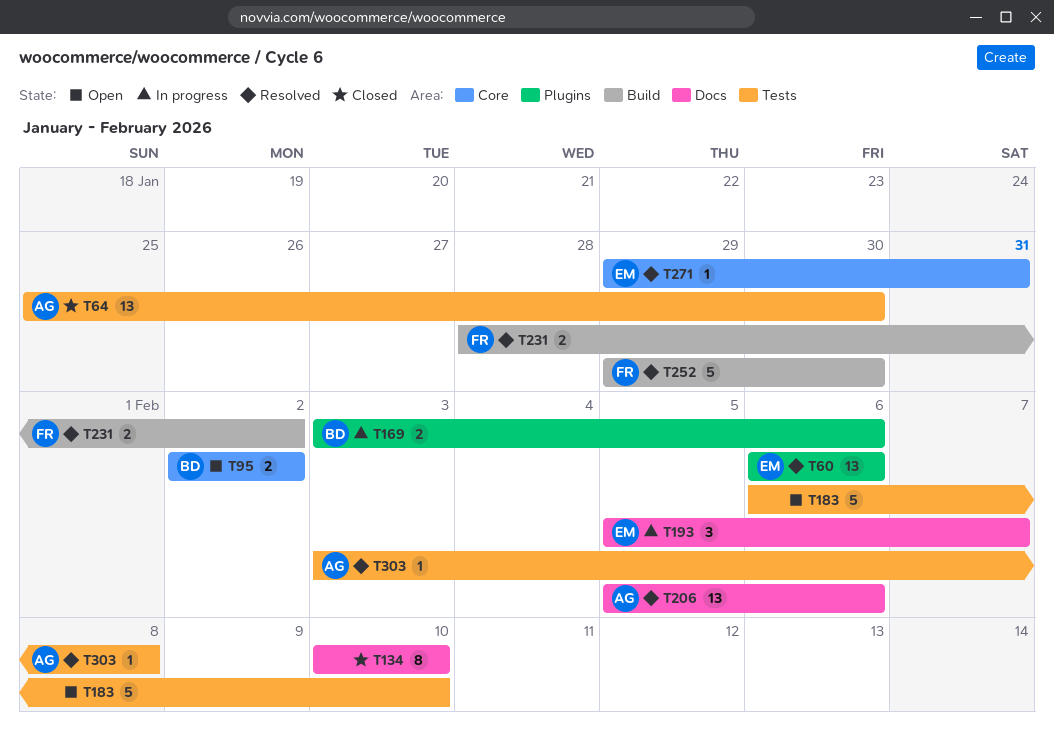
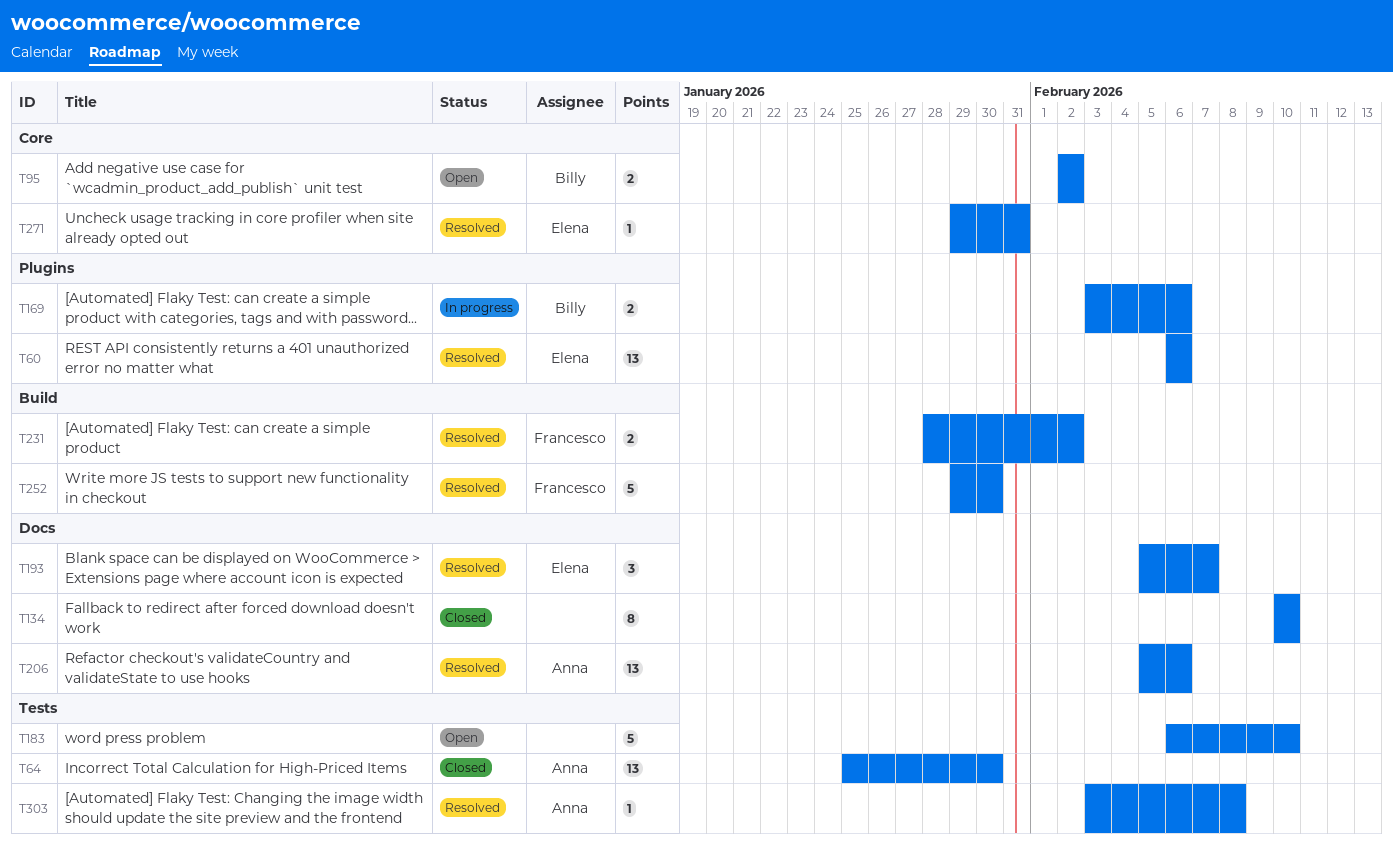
T193, status: In progress -> Resolved

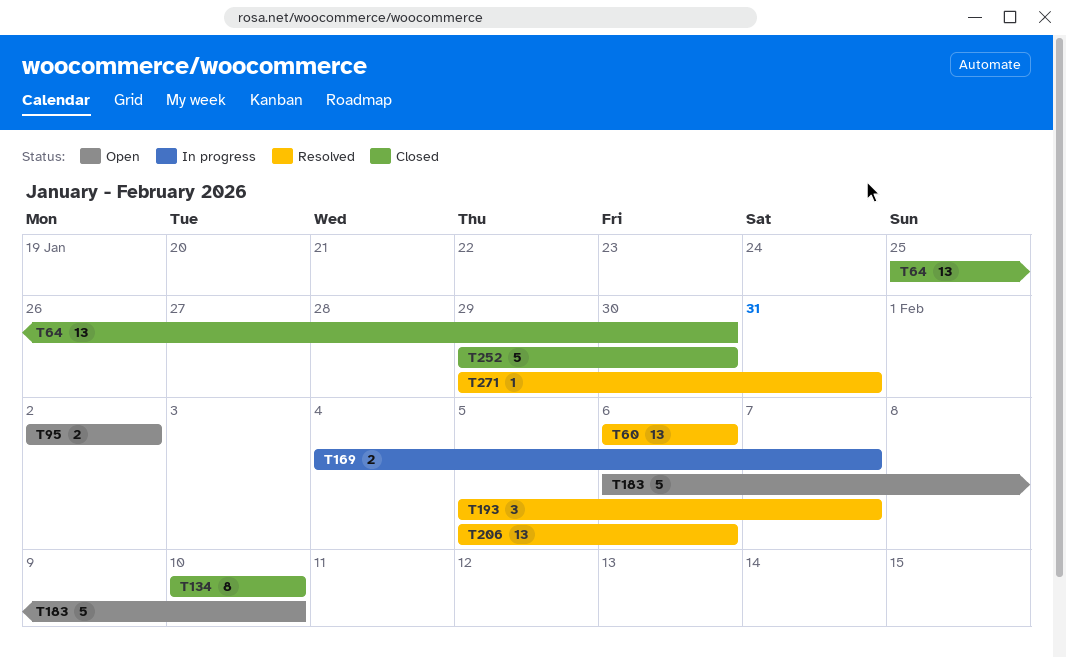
T169, start: Feb 3 -> Feb 4
T169, due: Feb 6 -> Feb 7
T231: present -> none
T252, status: Resolved -> Closed
T303: present -> none

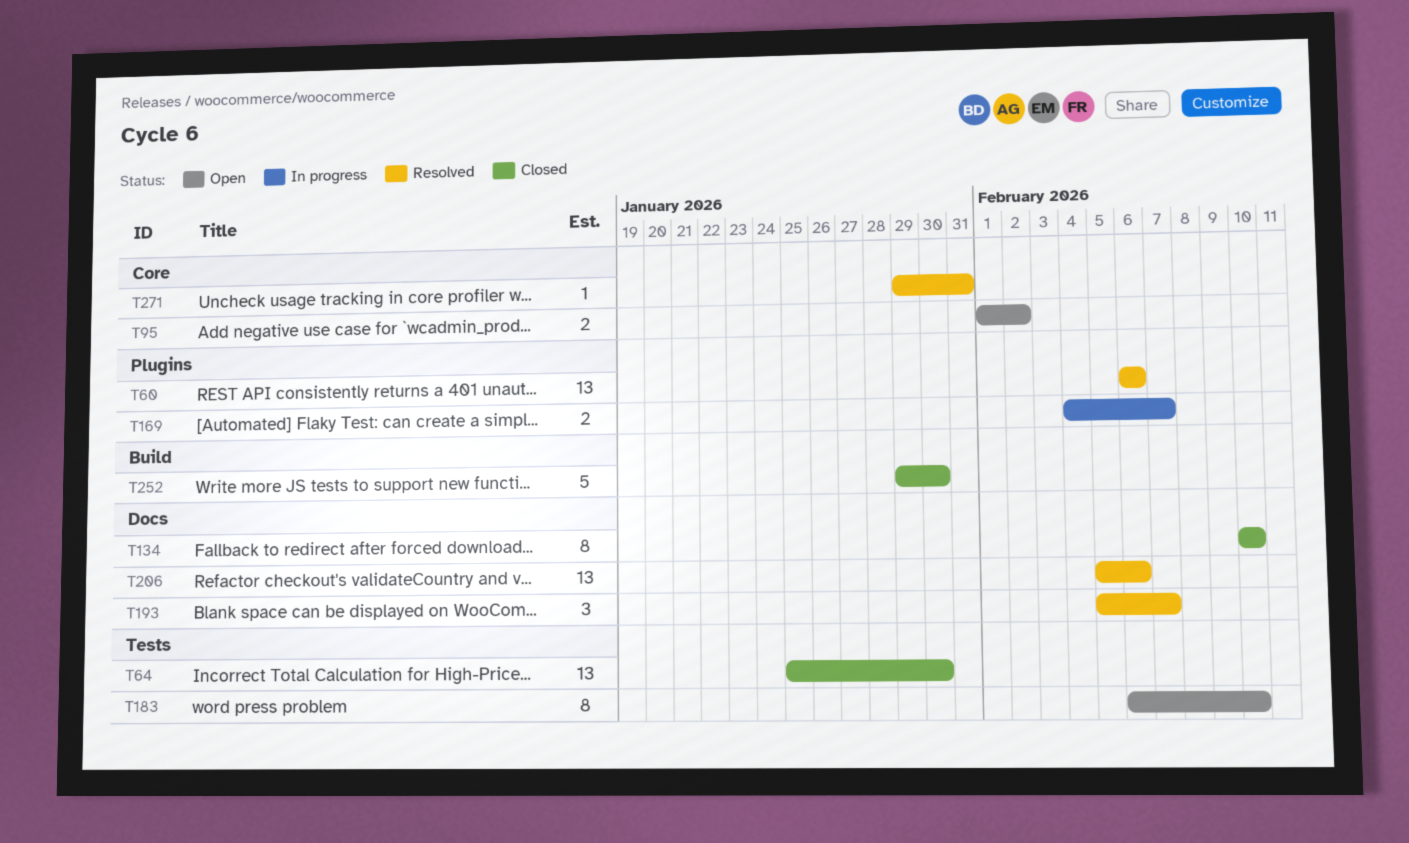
T95, start: Feb 2 -> Feb 1
T183, estimate: 5 -> 8

